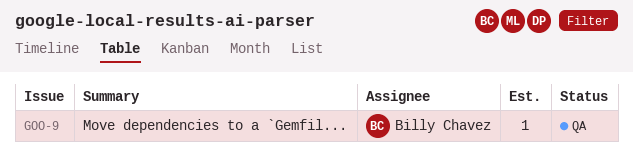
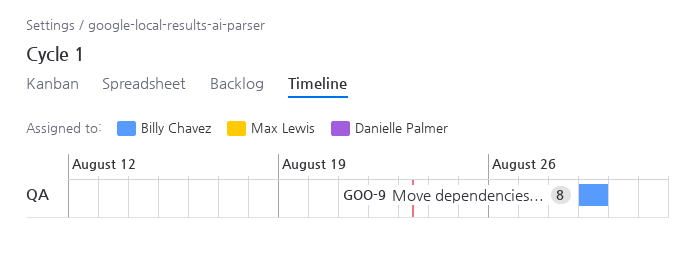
GOO-9, estimate: 1 -> 8

